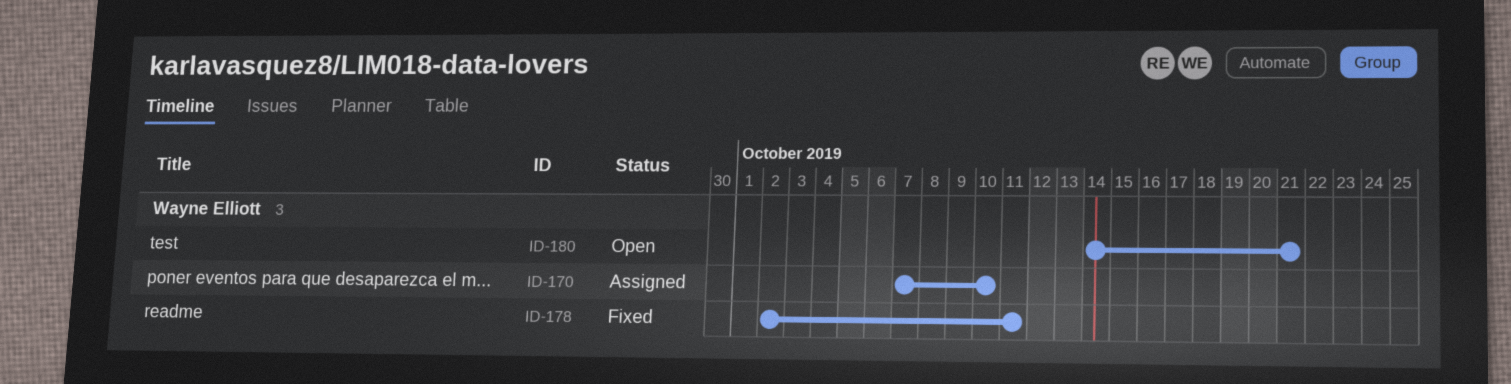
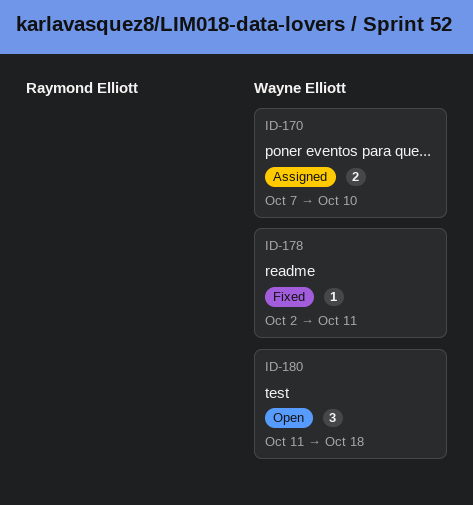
ID-180, start: Oct 14 -> Oct 11
ID-180, due: Oct 21 -> Oct 18

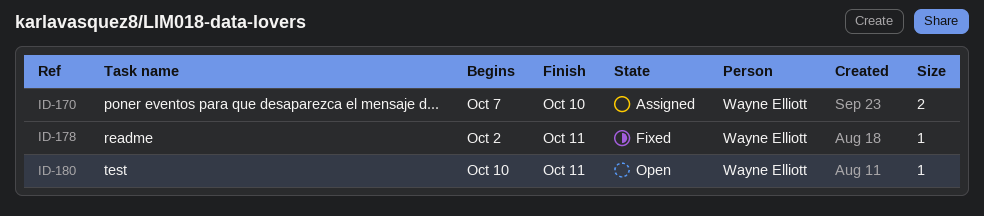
ID-180, estimate: 3 -> 1
ID-180, start: Oct 11 -> Oct 10
ID-180, due: Oct 18 -> Oct 11

